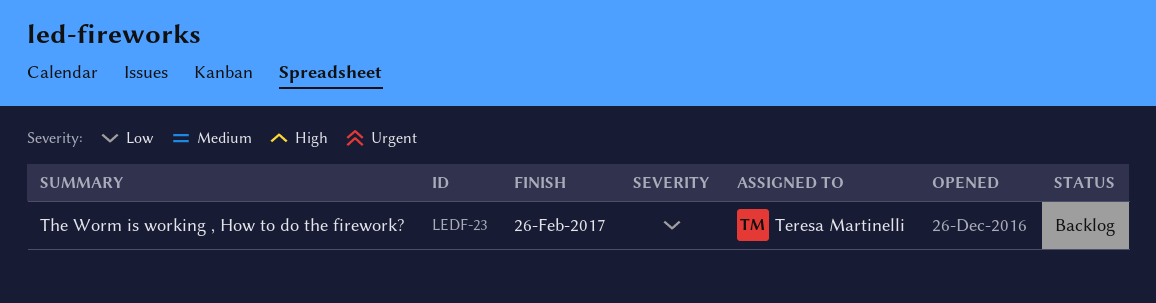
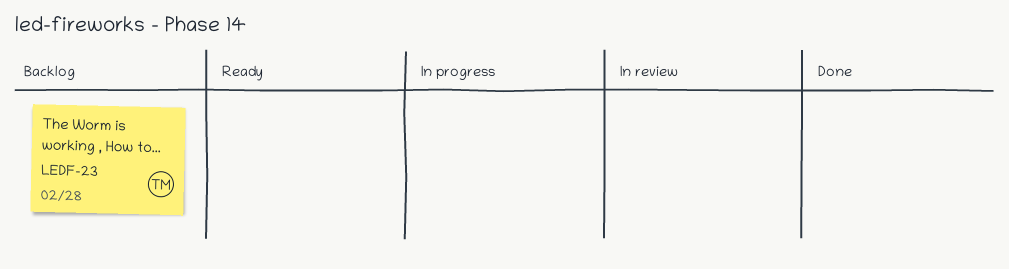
LEDF-23, due: Feb 26 -> Feb 28

